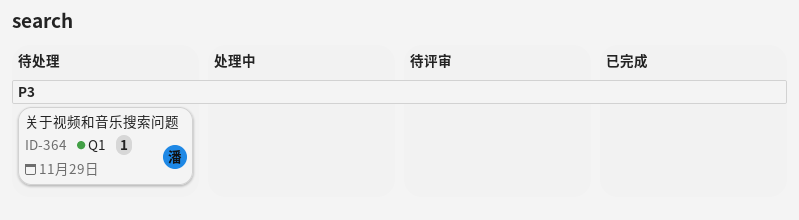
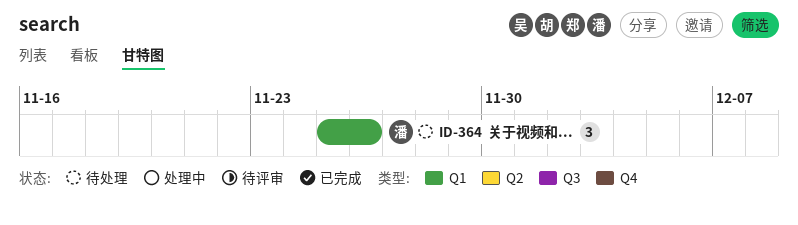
ID-364, estimate: 1 -> 3
ID-364, due: Nov 29 -> Nov 26

